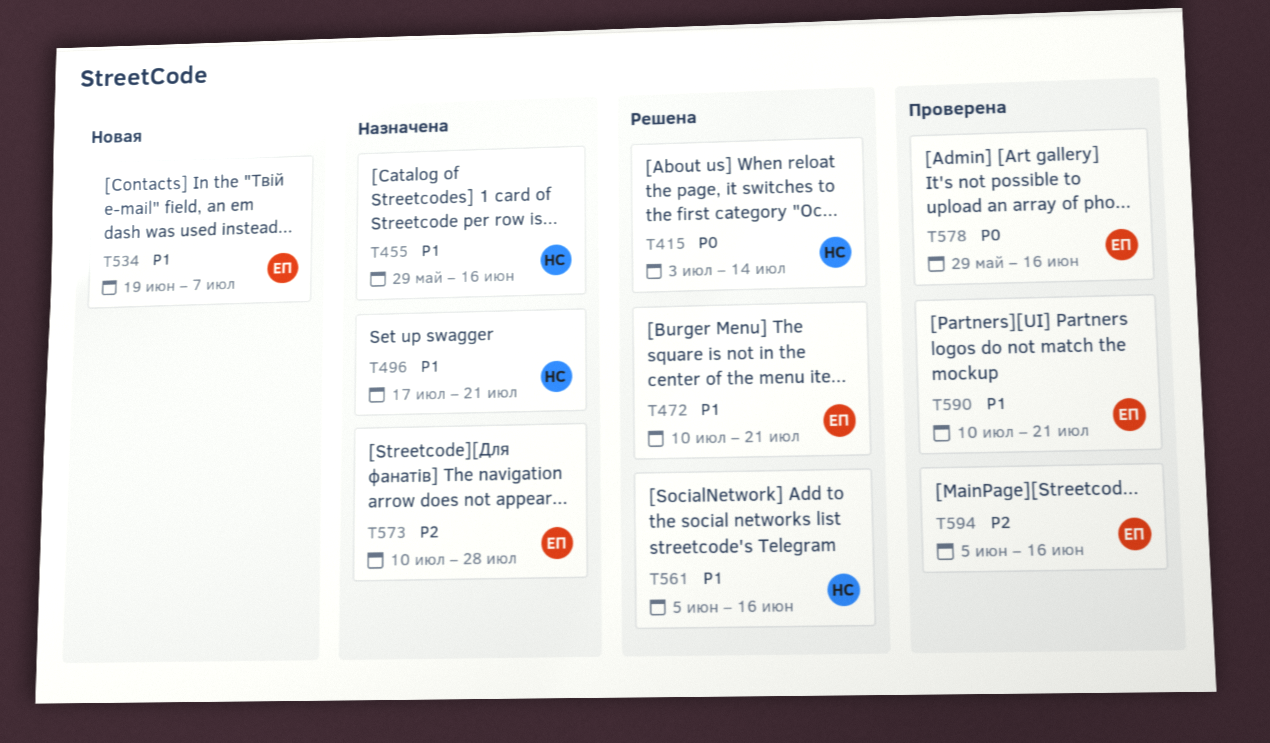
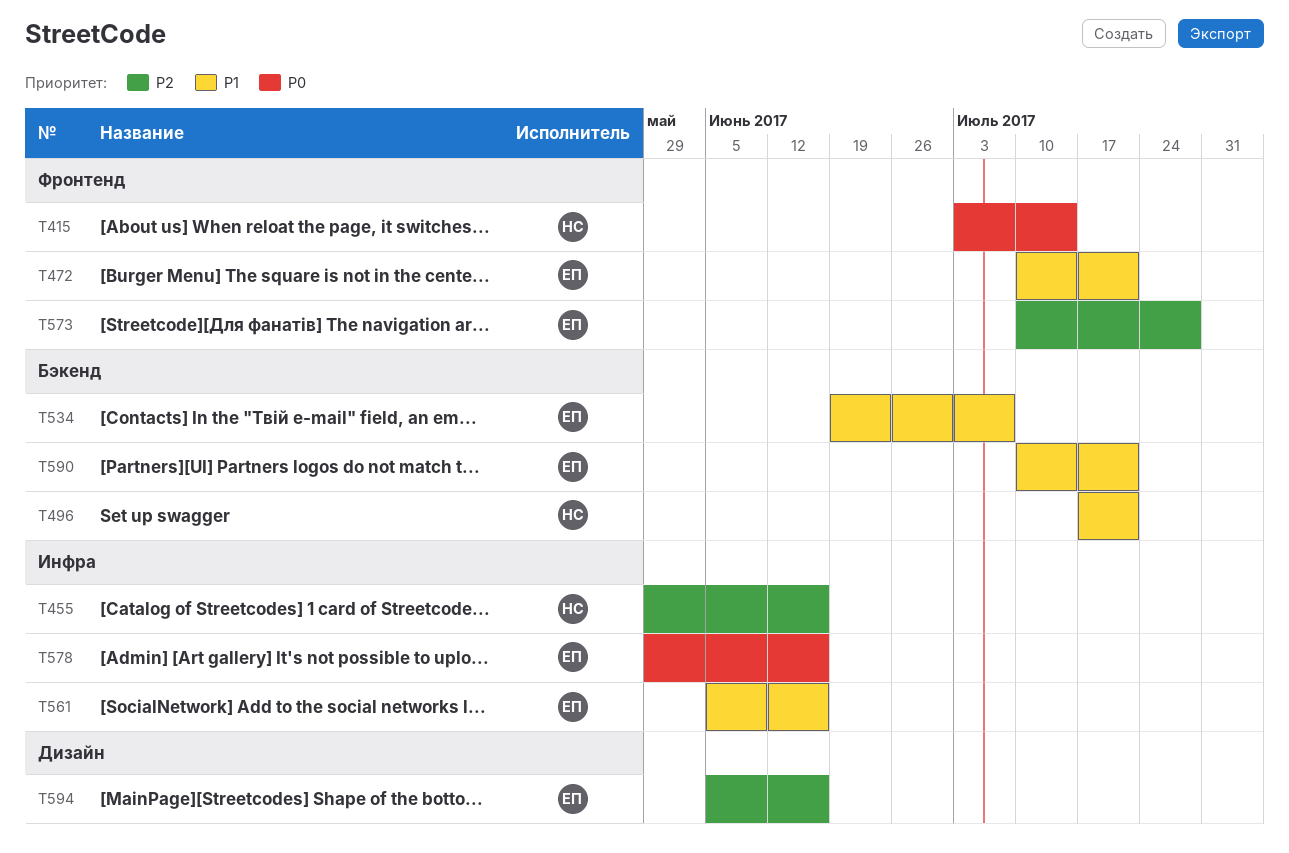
T455, priority: P1 -> P2
T561, owner: НС -> ЕП

